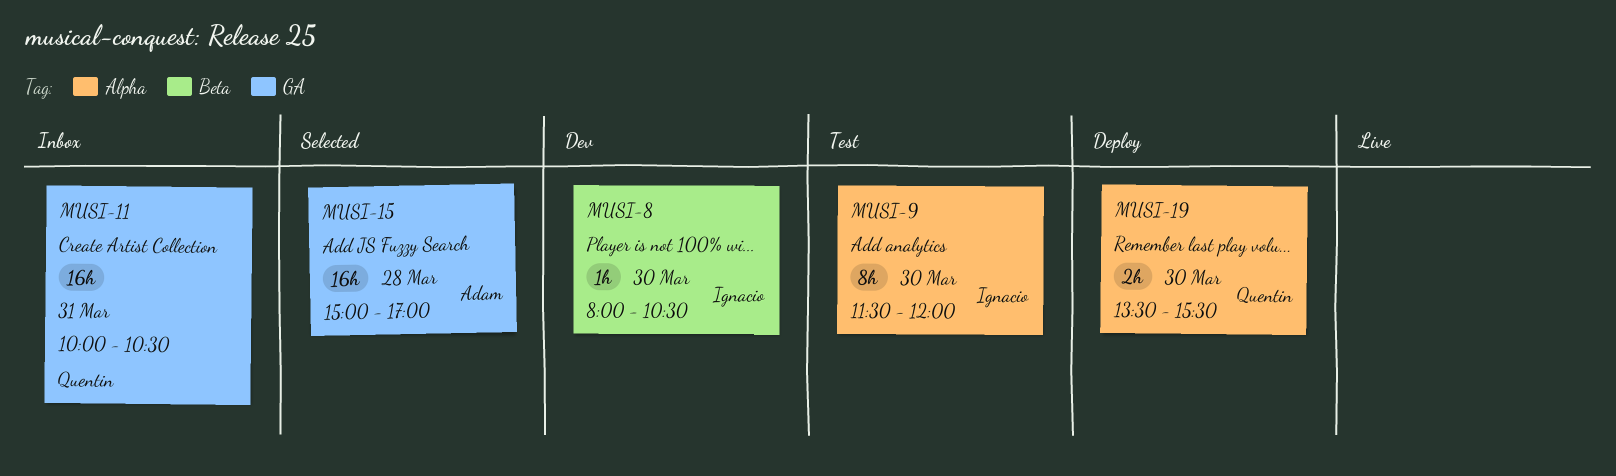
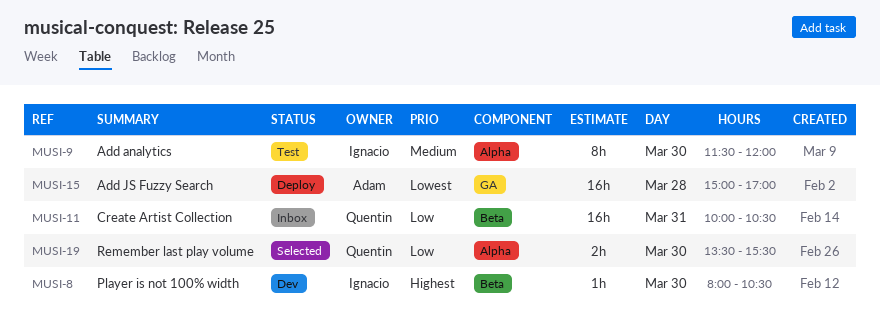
MUSI-11, label: GA -> Beta
MUSI-15, status: Selected -> Deploy
MUSI-19, status: Deploy -> Selected

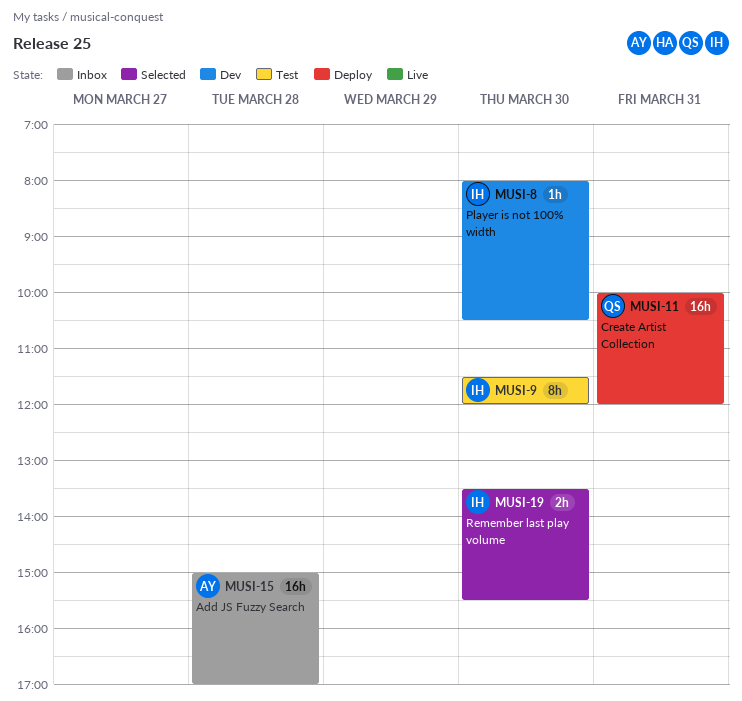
MUSI-11, status: Inbox -> Deploy
MUSI-11, ends: 10:30 -> 12:00
MUSI-15, status: Deploy -> Inbox
MUSI-19, owner: Quentin -> Ignacio

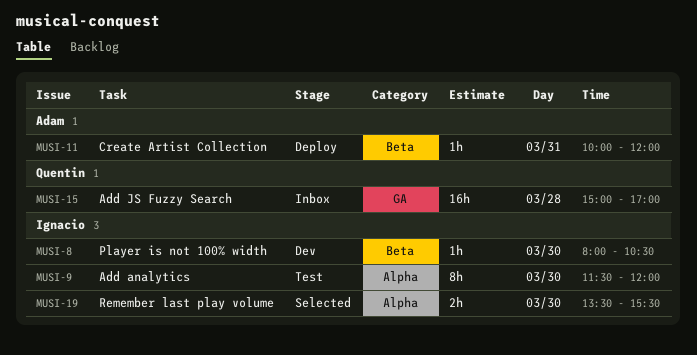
MUSI-11, owner: Quentin -> Adam
MUSI-11, estimate: 16h -> 1h
MUSI-15, owner: Adam -> Quentin

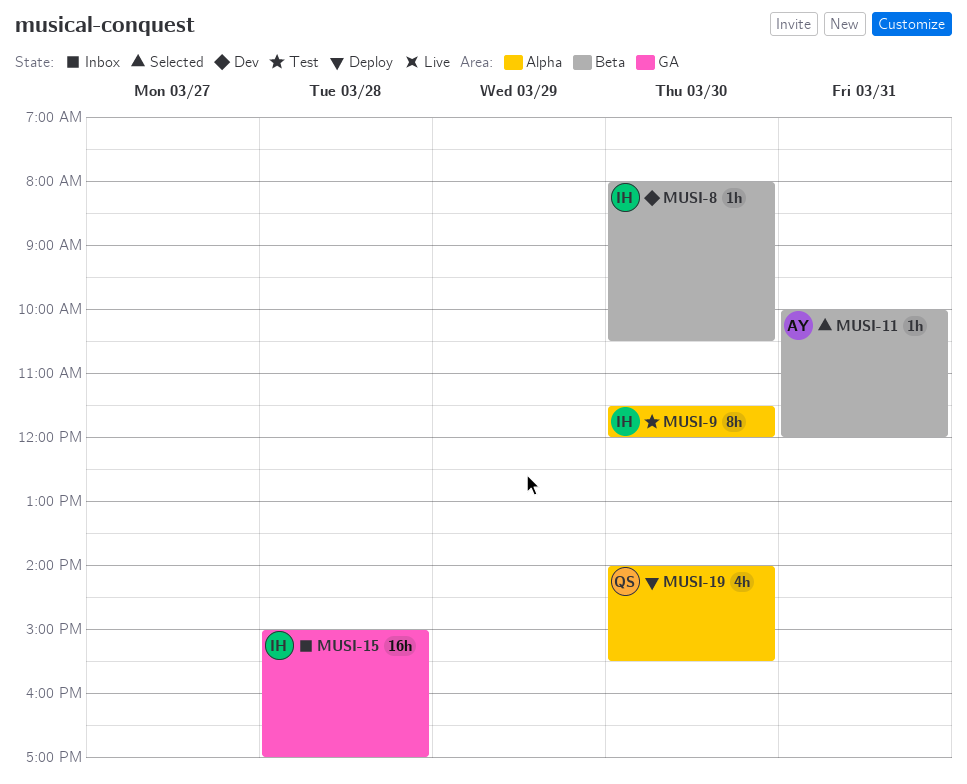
MUSI-11, status: Deploy -> Selected
MUSI-15, owner: Quentin -> Ignacio
MUSI-19, status: Selected -> Deploy
MUSI-19, owner: Ignacio -> Quentin
MUSI-19, estimate: 2h -> 4h
MUSI-19, begins: 13:30 -> 14:00

